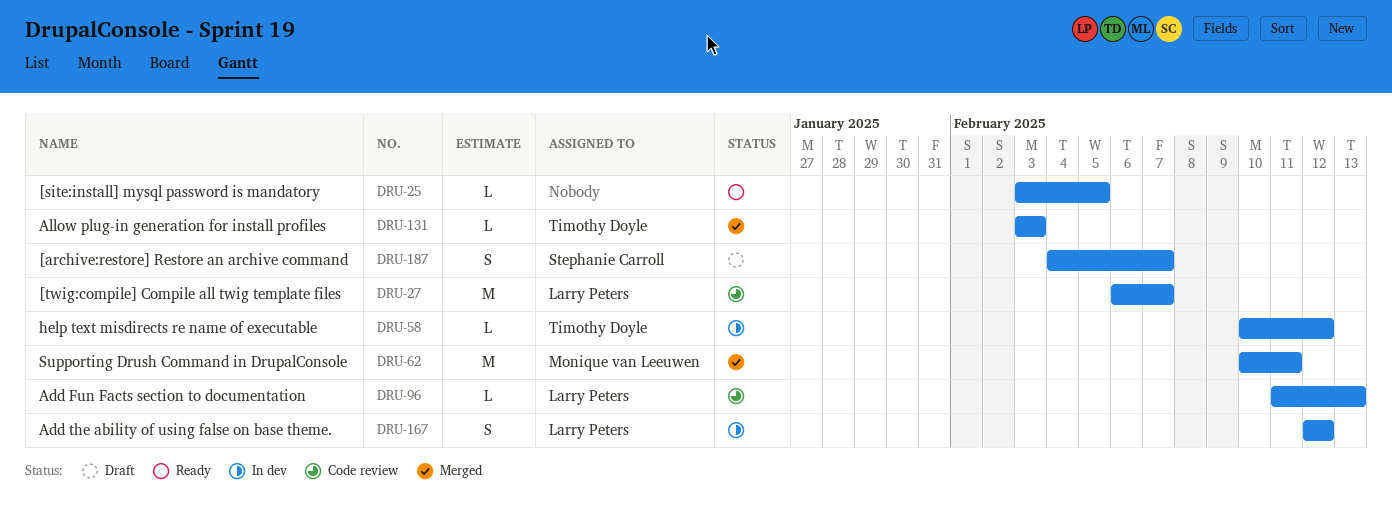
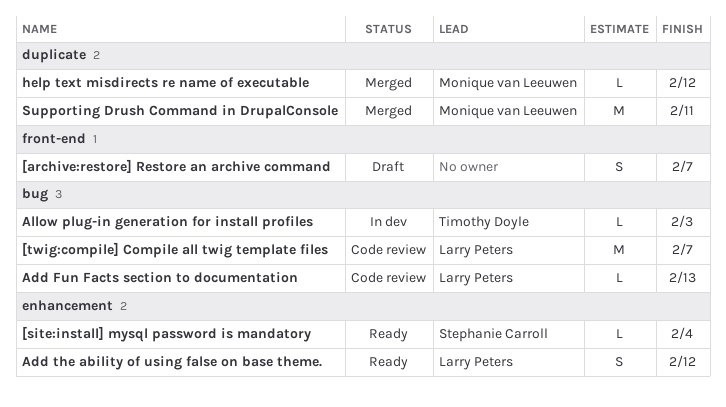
[archive:restore] Restore an archive command, owner: Stephanie Carroll -> none
[site:install] mysql password is mandatory, owner: none -> Stephanie Carroll
[site:install] mysql password is mandatory, due: Feb 5 -> Feb 4
Add the ability of using false on base theme., status: In dev -> Ready
Allow plug-in generation for install profiles, status: Merged -> In dev
help text misdirects re name of executable, status: In dev -> Merged
help text misdirects re name of executable, owner: Timothy Doyle -> Monique van Leeuwen

